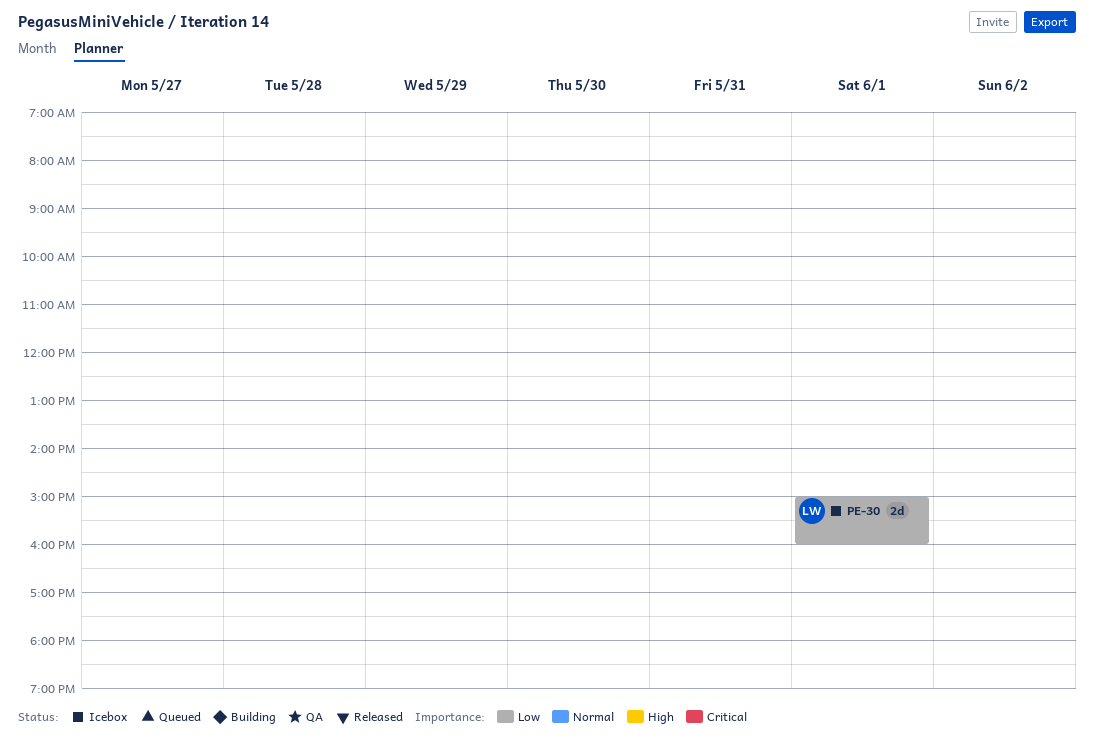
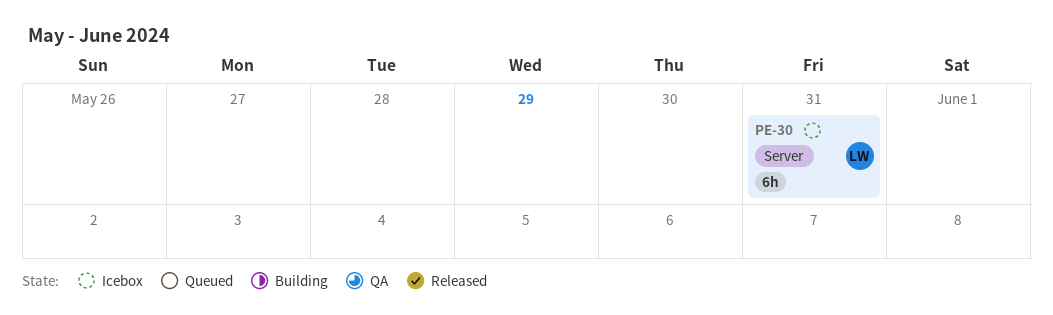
PE-30, estimate: 2d -> 6h
PE-30, day: Jun 1 -> May 31

